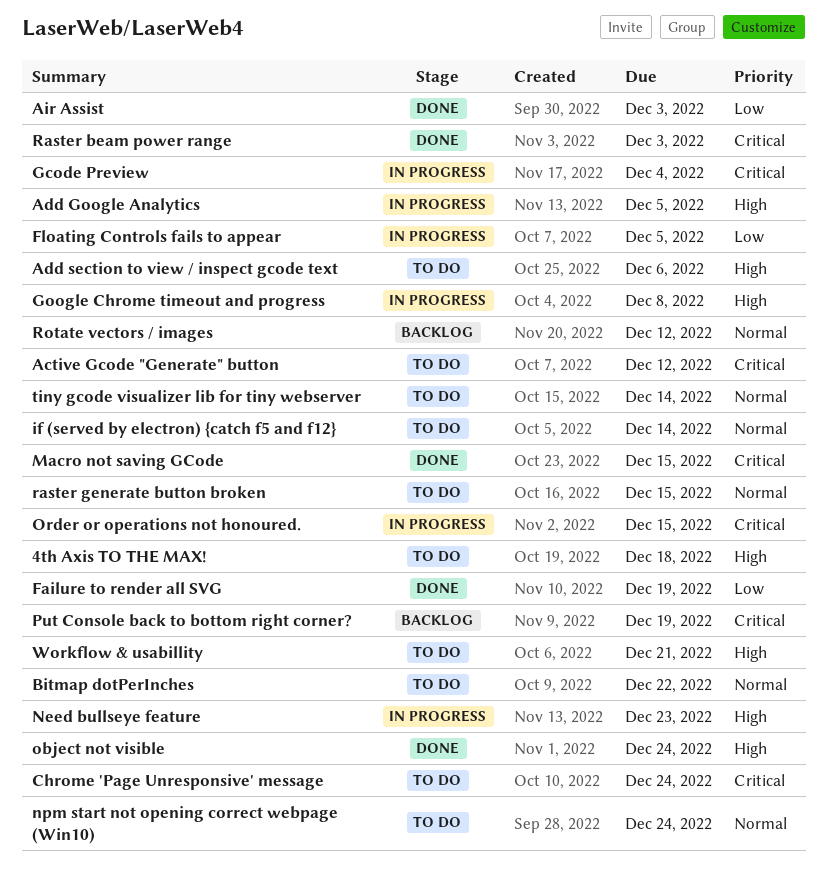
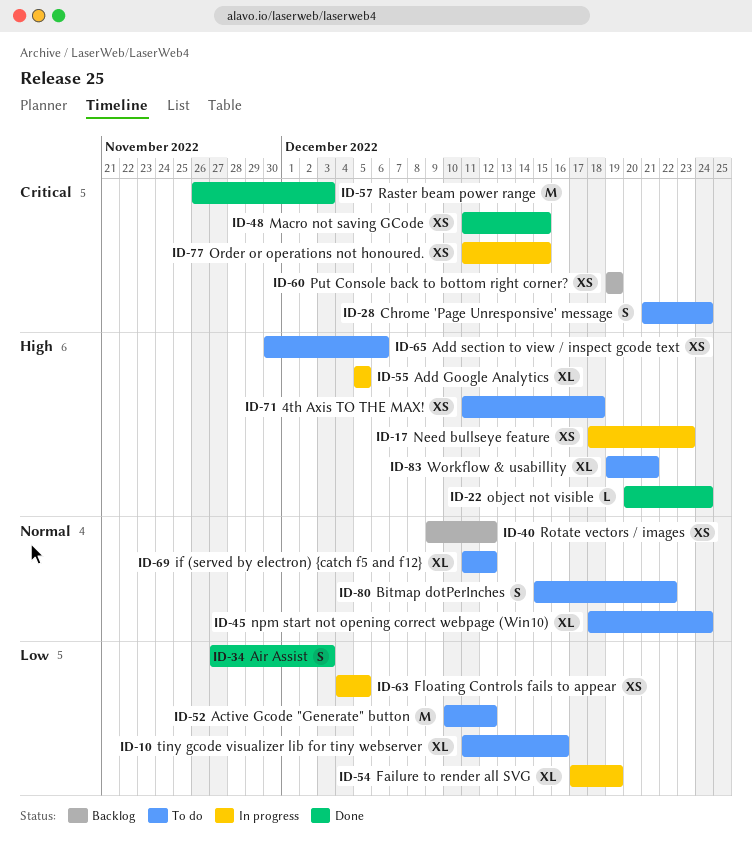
Active Gcode "Generate" button, priority: Critical -> Low
Failure to render all SVG, status: Done -> In progress
Gcode Preview: present -> none
Google Chrome timeout and progress: present -> none
if (served by electron) {catch f5 and f12}, due: Dec 14 -> Dec 12
raster generate button broken: present -> none
tiny gcode visualizer lib for tiny webserver, priority: Normal -> Low
tiny gcode visualizer lib for tiny webserver, due: Dec 14 -> Dec 16

